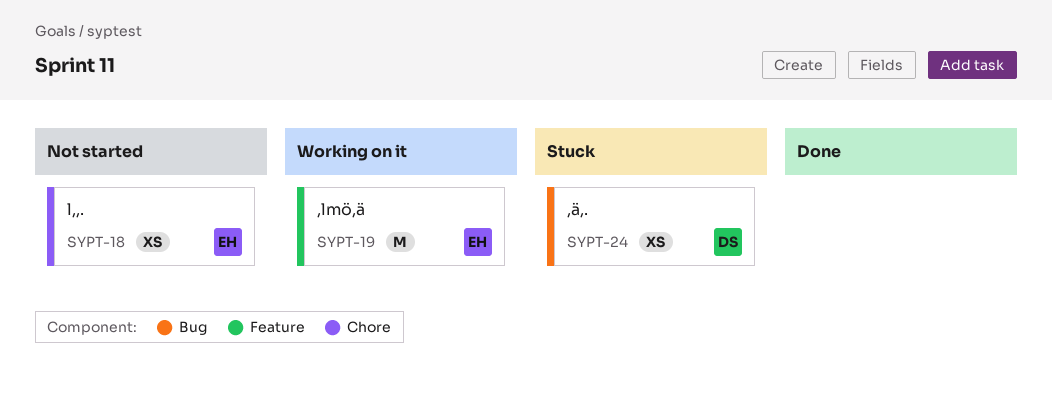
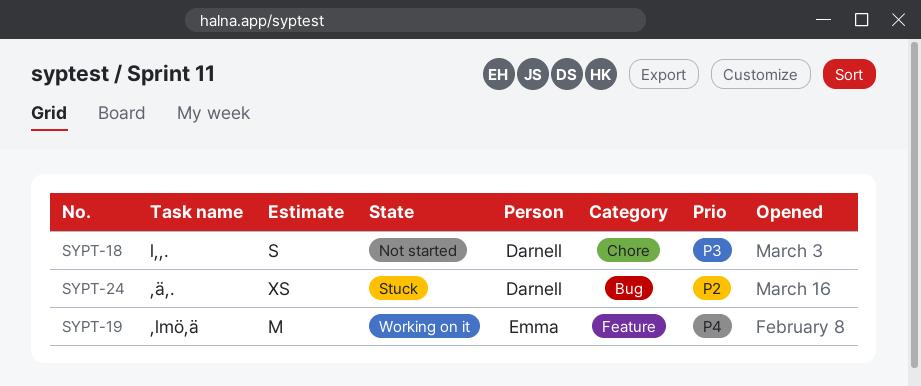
SYPT-18, owner: Emma -> Darnell
SYPT-18, estimate: XS -> S

